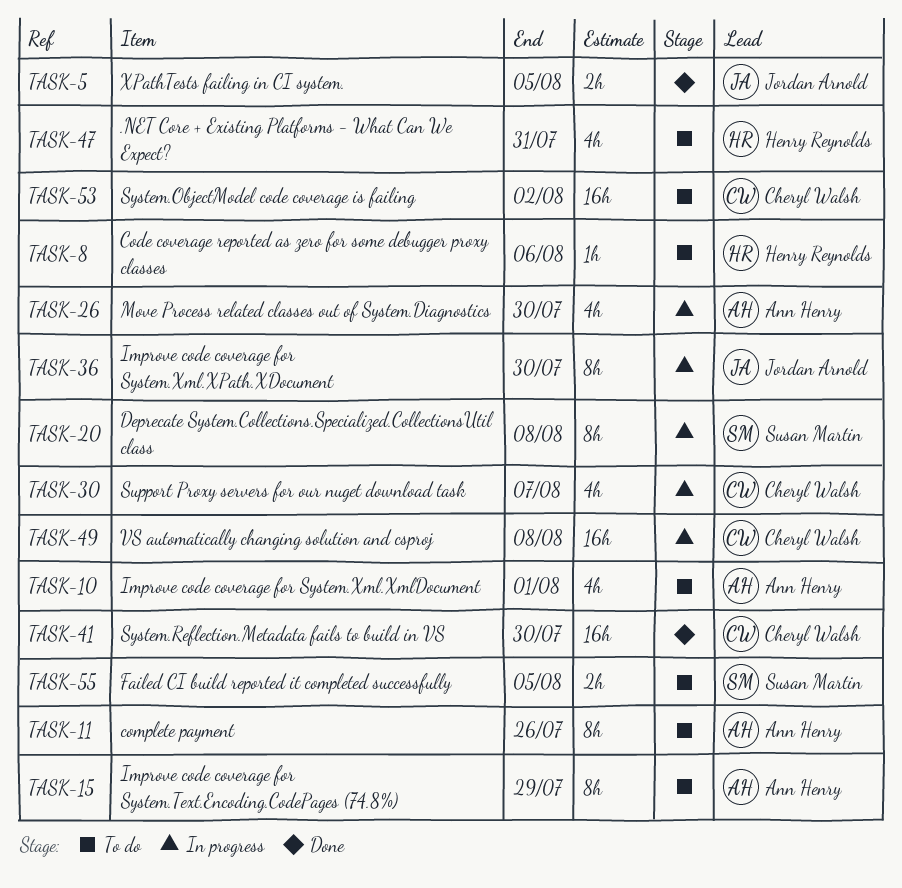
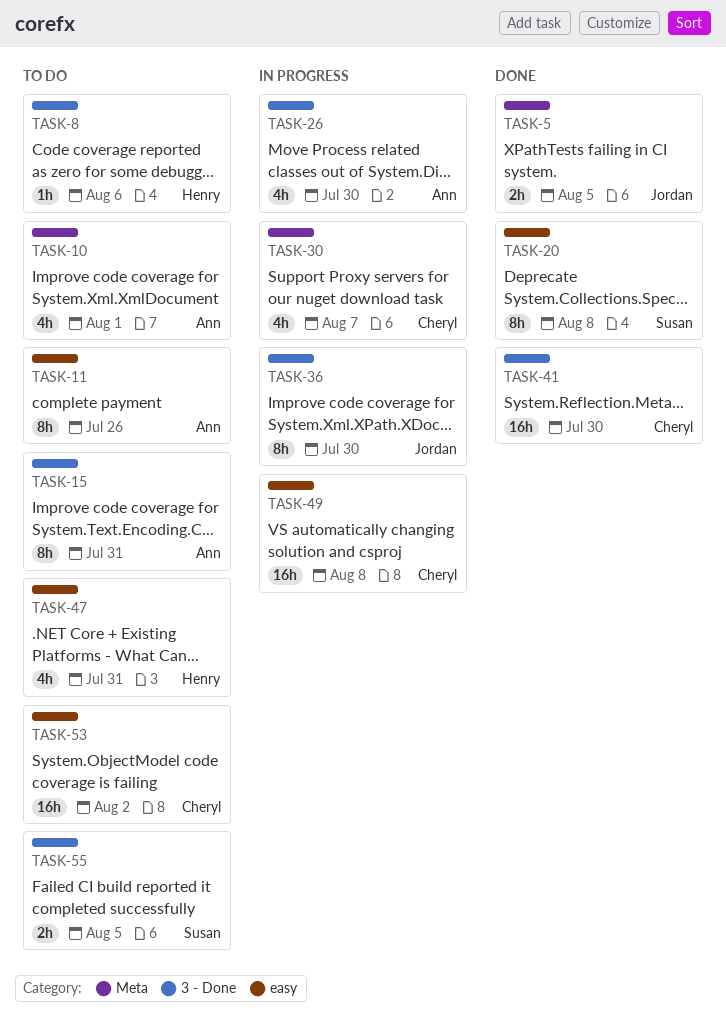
TASK-15, due: Jul 29 -> Jul 31
TASK-20, status: In progress -> Done

